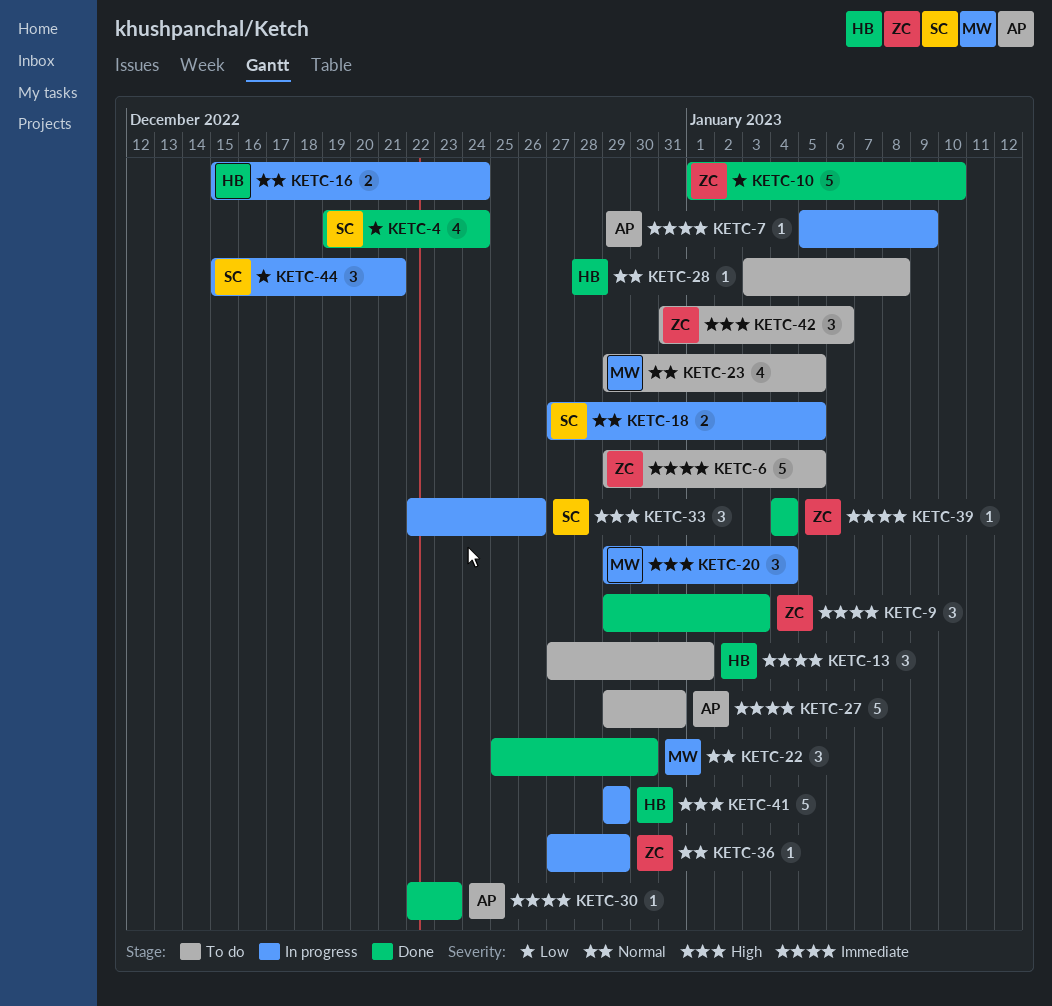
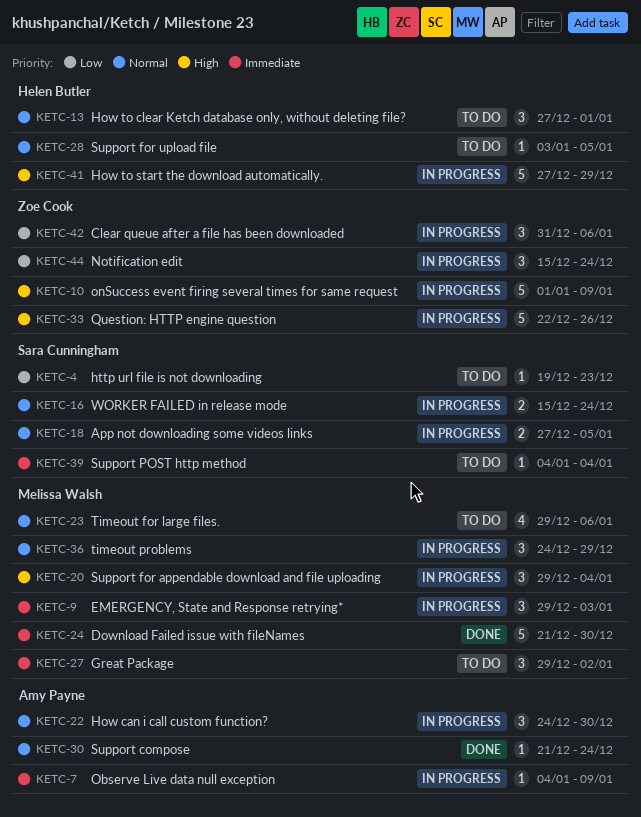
KETC-4, status: Done -> To do
KETC-4, estimate: 4 -> 1
KETC-4, due: Dec 24 -> Dec 23
KETC-6: present -> none
KETC-7, start: Jan 5 -> Jan 4
KETC-9, status: Done -> In progress
KETC-9, owner: Zoe Cook -> Melissa Walsh
KETC-10, status: Done -> In progress
KETC-10, priority: Low -> High
KETC-10, due: Jan 10 -> Jan 9
KETC-13, priority: Immediate -> Normal
KETC-16, owner: Helen Butler -> Sara Cunningham
KETC-22, status: Done -> In progress
KETC-22, owner: Melissa Walsh -> Amy Payne
KETC-22, start: Dec 25 -> Dec 24
KETC-23, due: Jan 5 -> Jan 6
KETC-24: none -> present
KETC-27, owner: Amy Payne -> Melissa Walsh
KETC-27, estimate: 5 -> 3
KETC-27, due: Dec 31 -> Jan 2
KETC-28, due: Jan 8 -> Jan 5
KETC-30, priority: Immediate -> Normal
KETC-30, start: Dec 22 -> Dec 21
KETC-30, due: Dec 23 -> Dec 24
KETC-33, owner: Sara Cunningham -> Zoe Cook
KETC-33, estimate: 3 -> 5
KETC-36, owner: Zoe Cook -> Melissa Walsh
KETC-36, estimate: 1 -> 3
KETC-36, start: Dec 27 -> Dec 24
KETC-39, status: Done -> To do
KETC-39, owner: Zoe Cook -> Sara Cunningham
KETC-41, start: Dec 29 -> Dec 27
KETC-42, status: To do -> In progress
KETC-42, priority: High -> Low
KETC-44, owner: Sara Cunningham -> Zoe Cook
KETC-44, due: Dec 21 -> Dec 24

